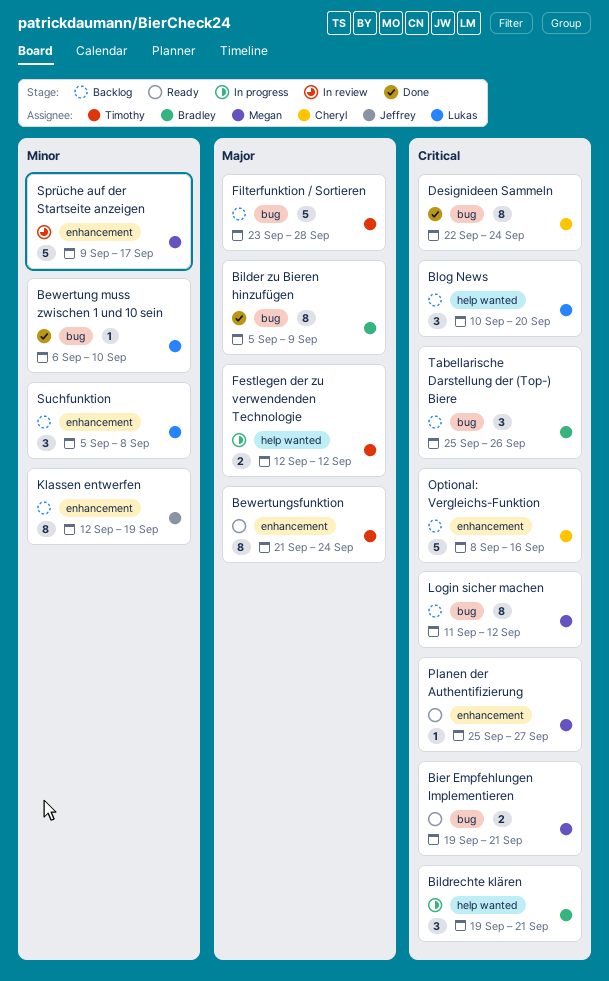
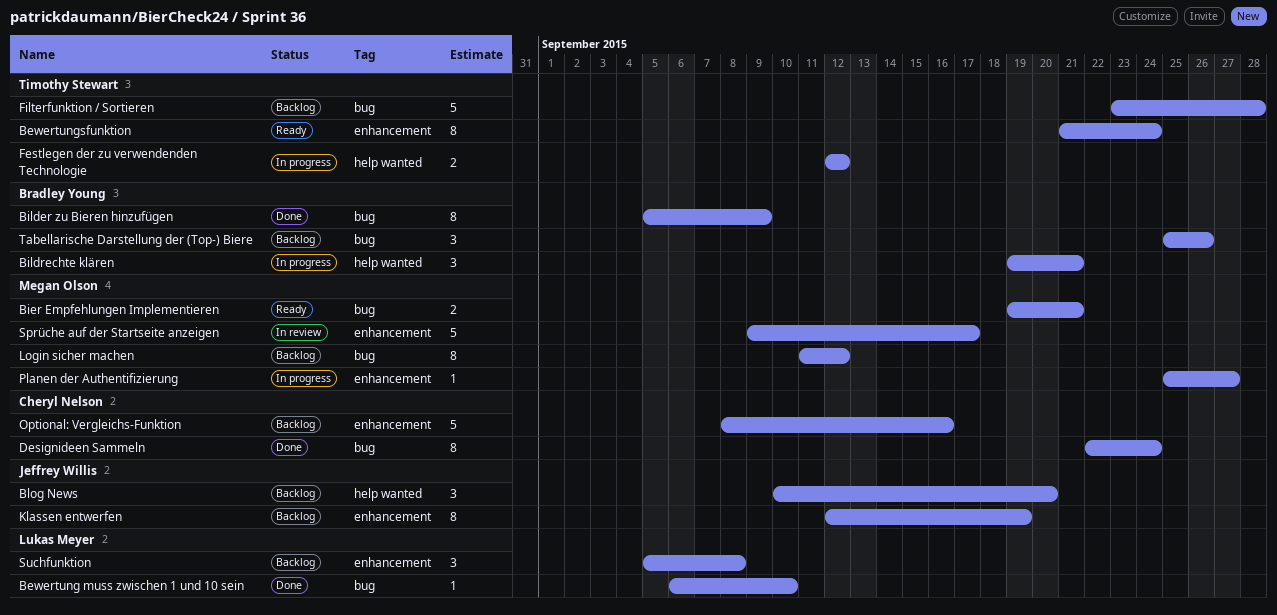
Blog News, owner: Lukas Meyer -> Jeffrey Willis
Planen der Authentifizierung, status: Ready -> In progress

